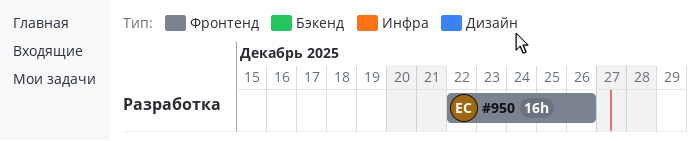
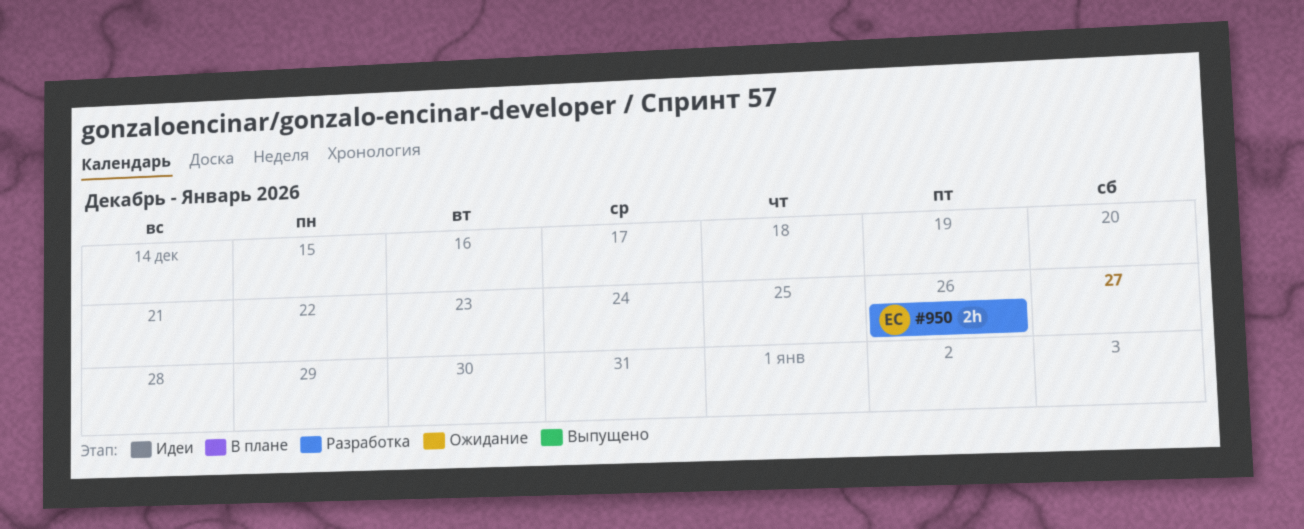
#950, estimate: 16h -> 2h
#950, start: Dec 22 -> Dec 26

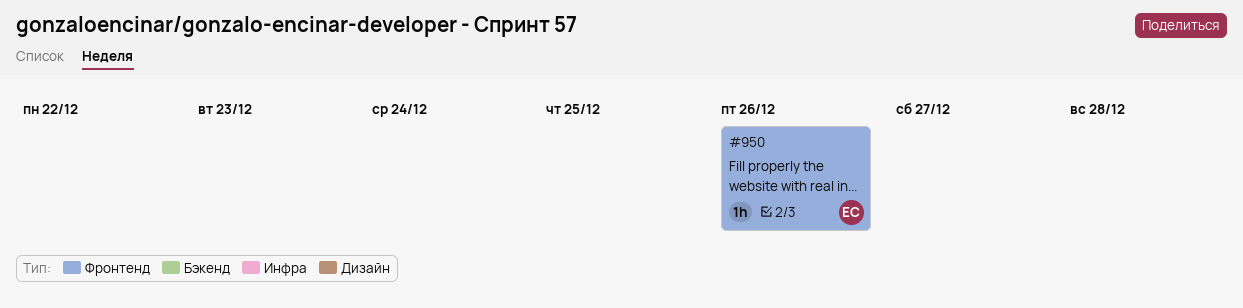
#950, estimate: 2h -> 1h

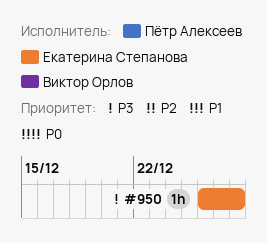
#950, due: Dec 26 -> Dec 28

